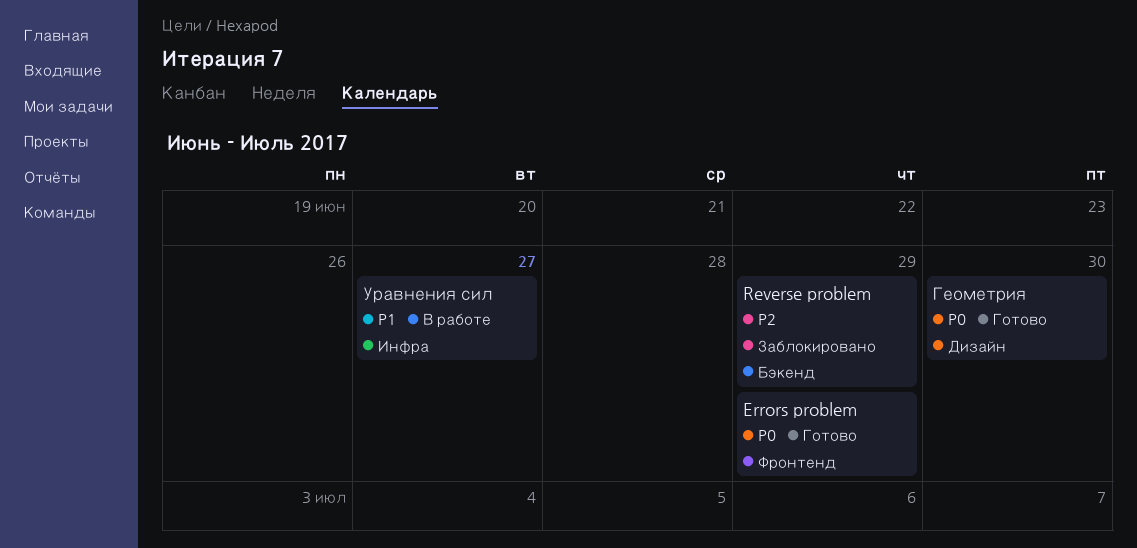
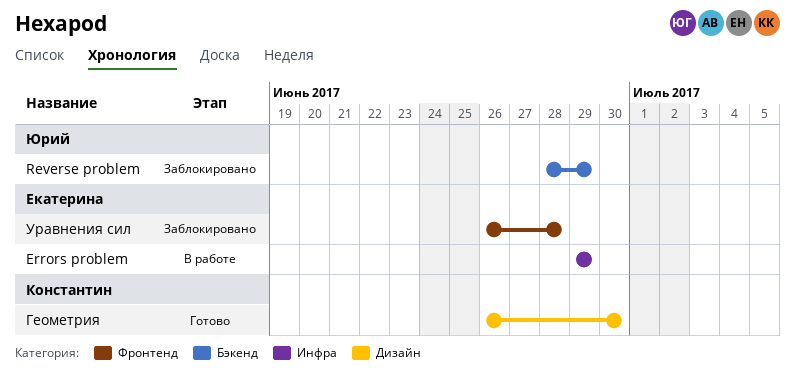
Errors problem, status: Готово -> В работе
Errors problem, label: Фронтенд -> Инфра
Уравнения сил, status: В работе -> Заблокировано
Уравнения сил, label: Инфра -> Фронтенд
Уравнения сил, due: Jun 27 -> Jun 28

